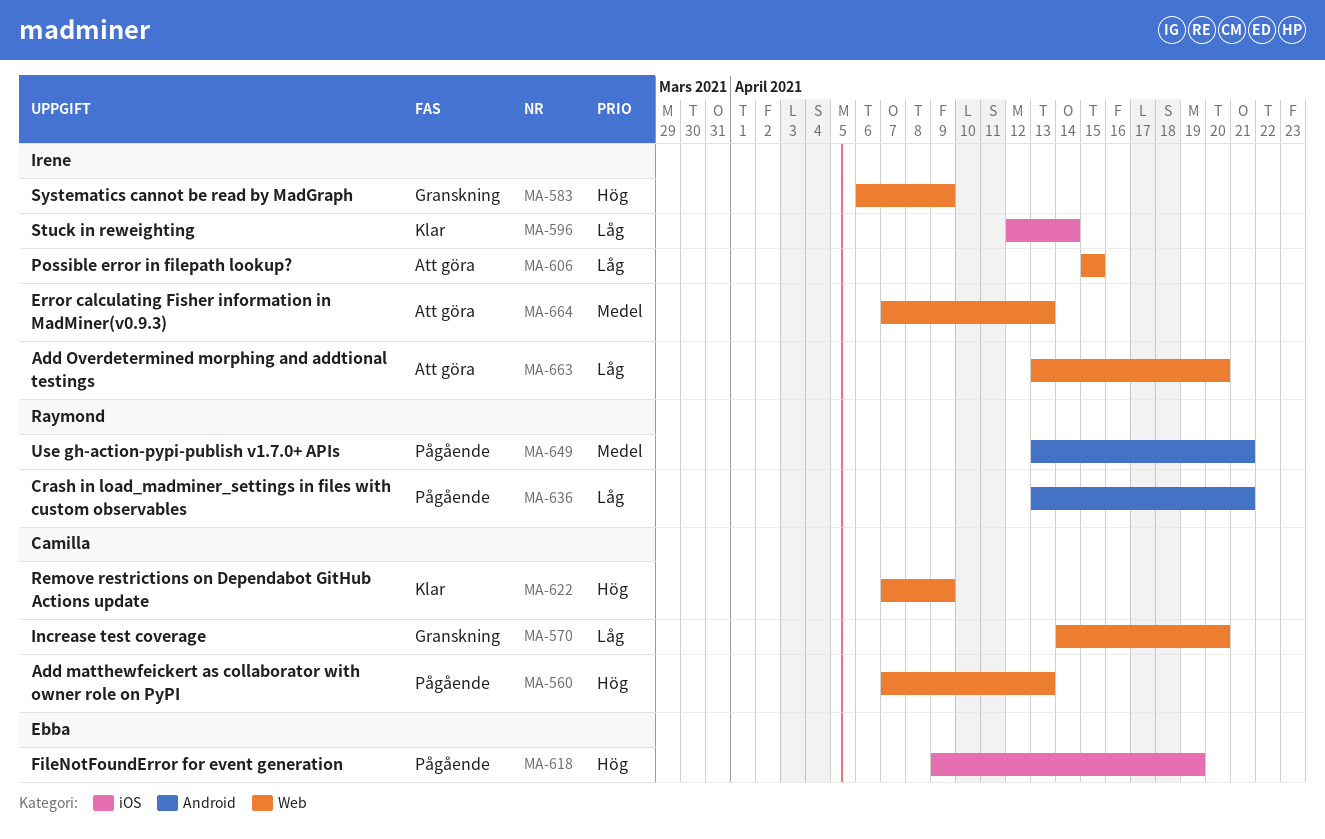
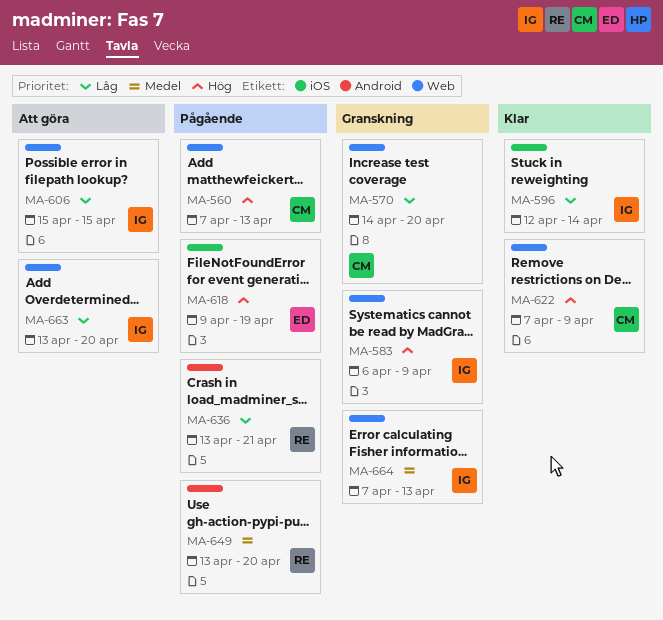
MA-649, due: Apr 21 -> Apr 20
MA-664, status: Att göra -> Granskning

